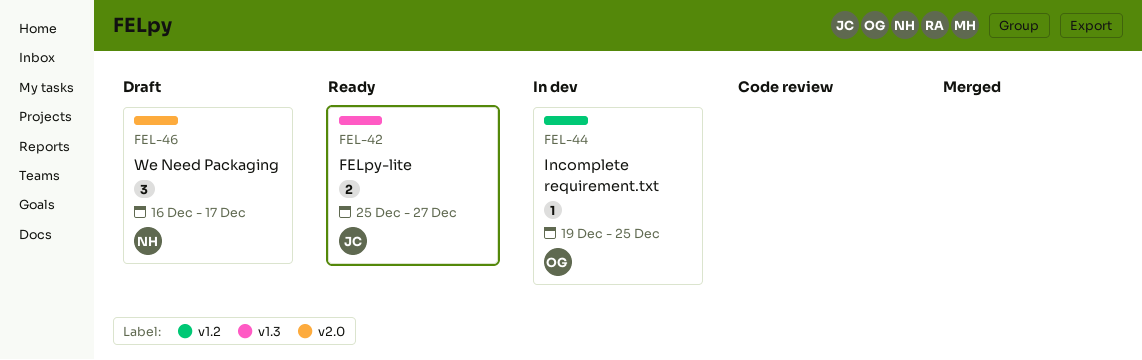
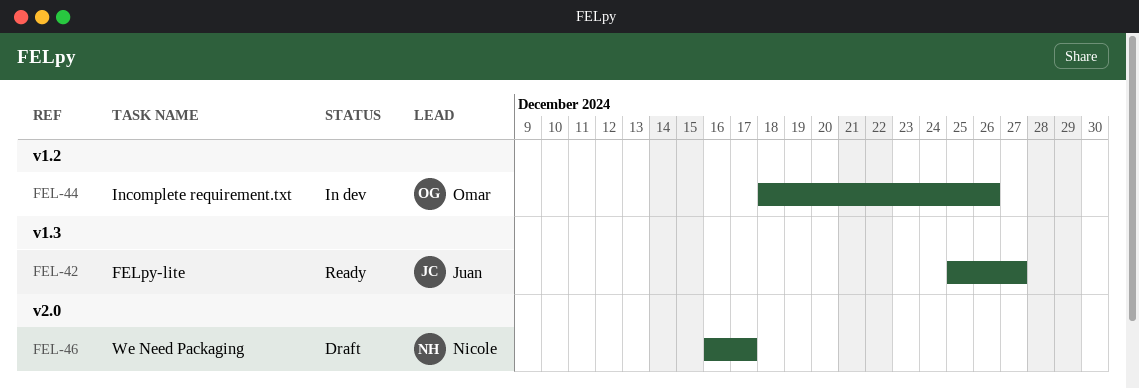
FEL-44, start: Dec 19 -> Dec 18
FEL-44, due: Dec 25 -> Dec 26

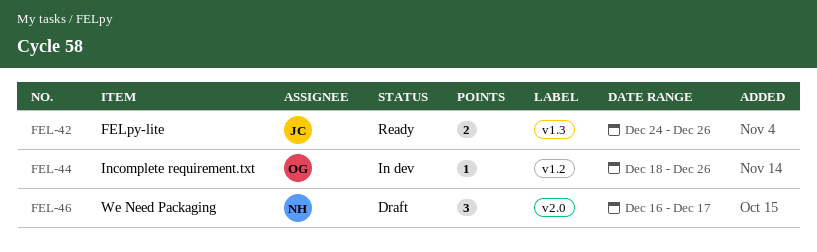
FEL-42, start: Dec 25 -> Dec 24
FEL-42, due: Dec 27 -> Dec 26

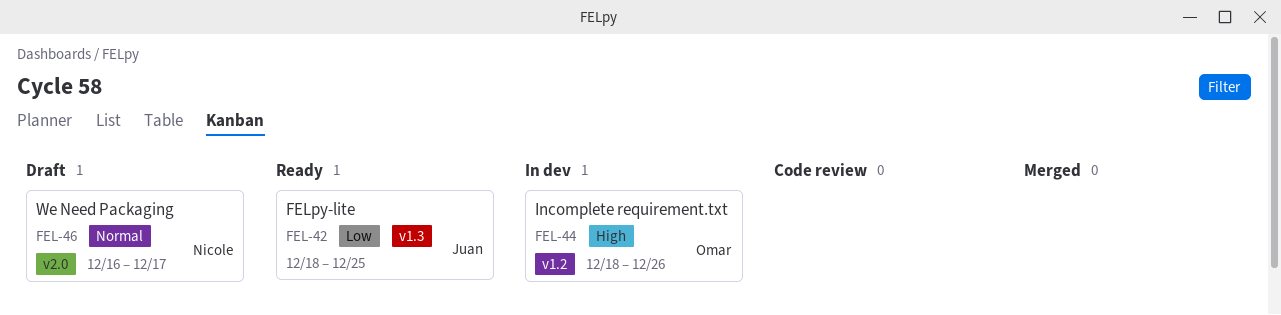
FEL-42, start: Dec 24 -> Dec 18
FEL-42, due: Dec 26 -> Dec 25

